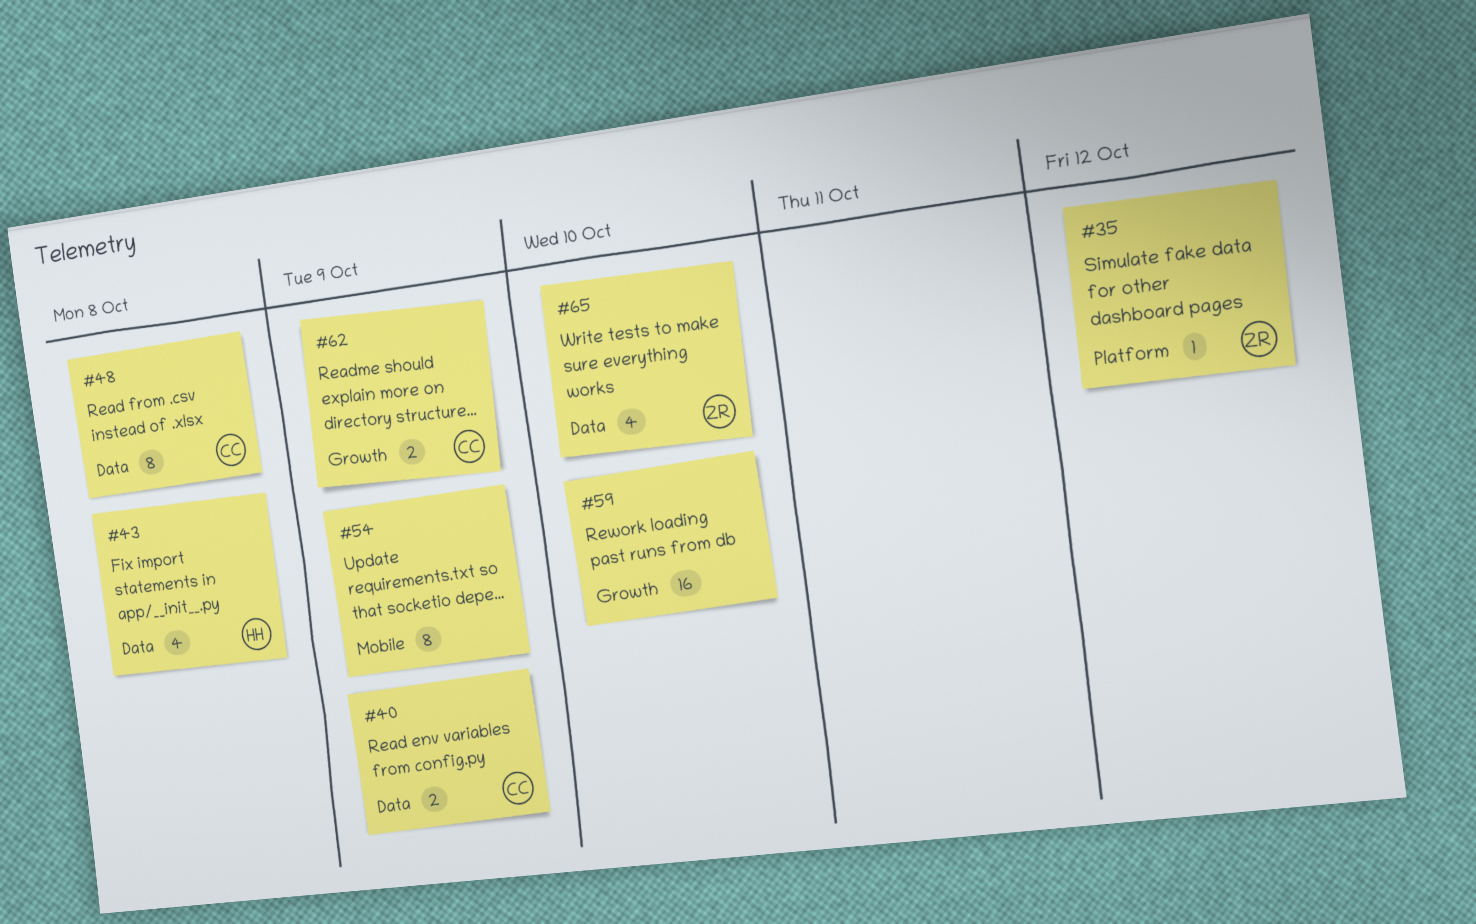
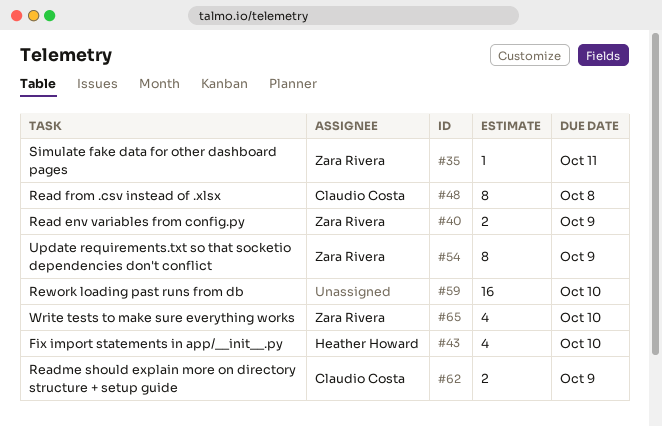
#35, due: Oct 12 -> Oct 11
#40, owner: Claudio Costa -> Zara Rivera
#43, due: Oct 8 -> Oct 10
#54, owner: none -> Zara Rivera

